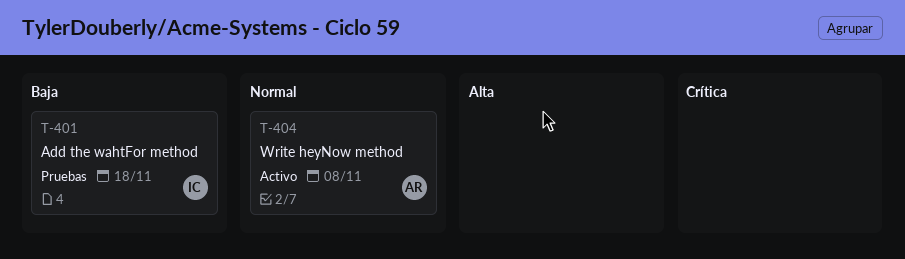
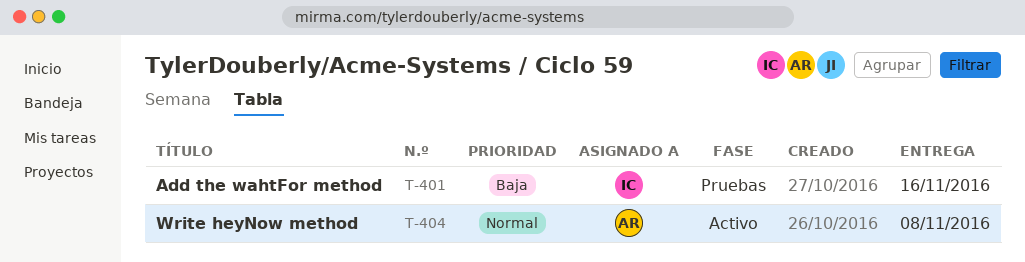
T-401, due: Nov 18 -> Nov 16

